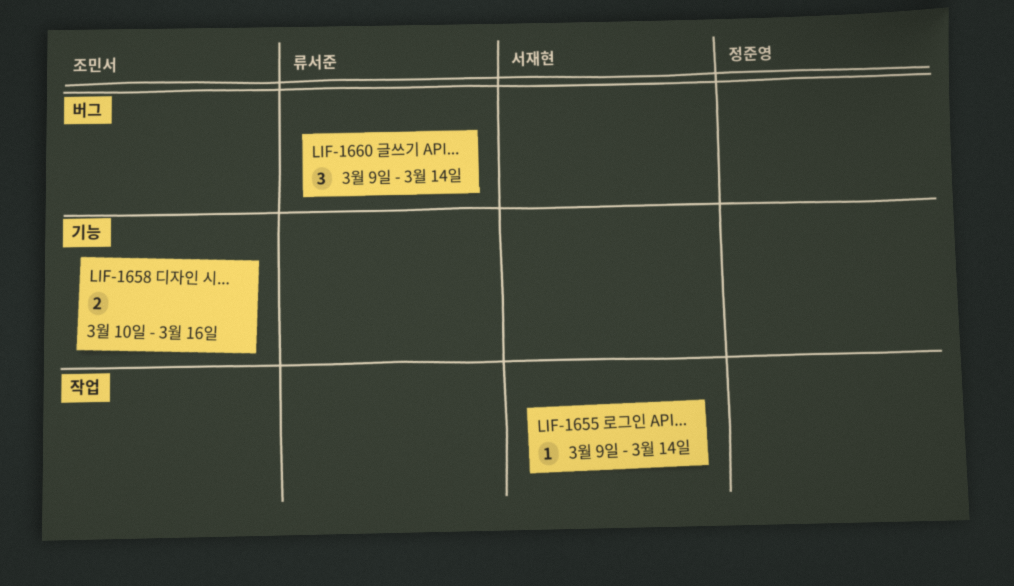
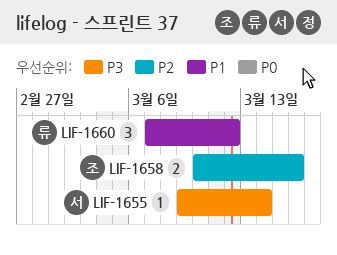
LIF-1660, start: Mar 9 -> Mar 7
LIF-1660, due: Mar 14 -> Mar 12

